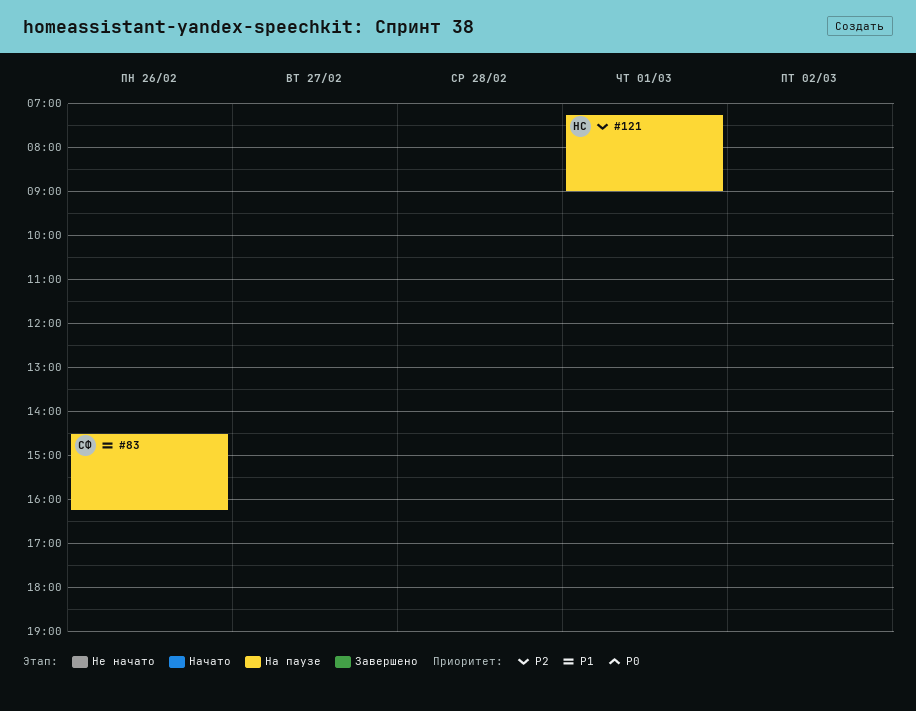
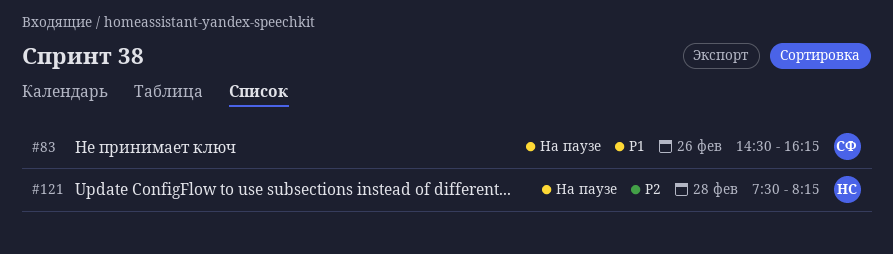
#121, day: Mar 1 -> Feb 28
#121, begins: 07:15 -> 07:30
#121, ends: 09:00 -> 08:15

